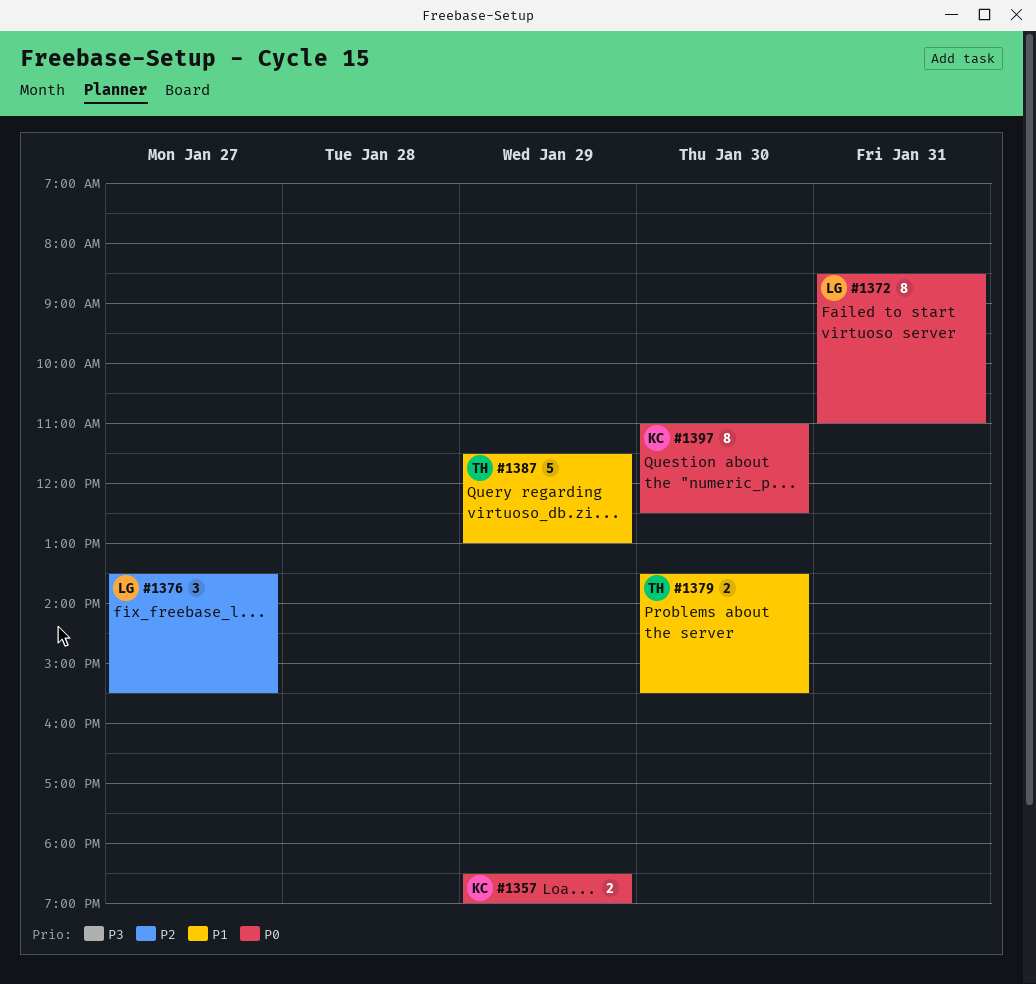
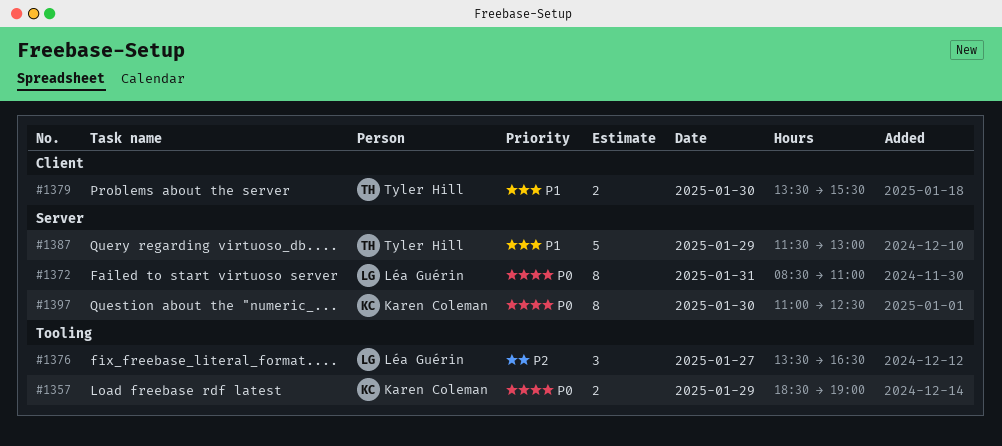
#1376, ends: 15:30 -> 16:30

